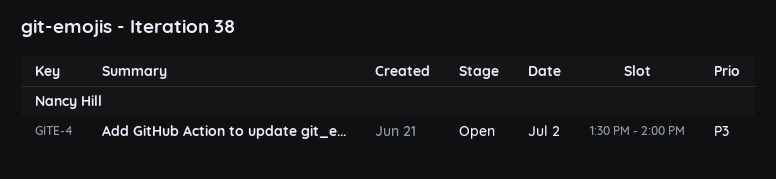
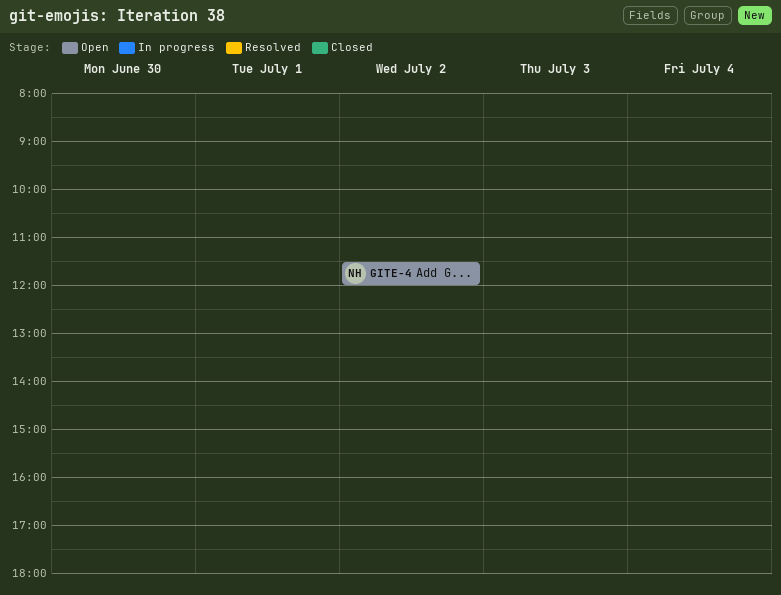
GITE-4, begins: 13:30 -> 11:30
GITE-4, ends: 14:00 -> 12:00

